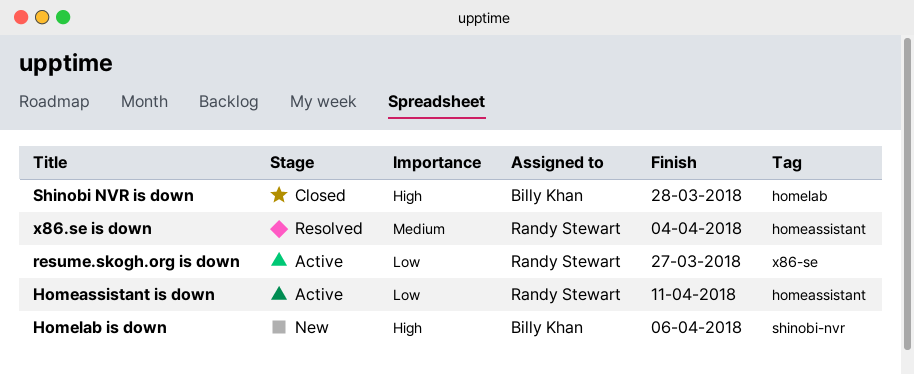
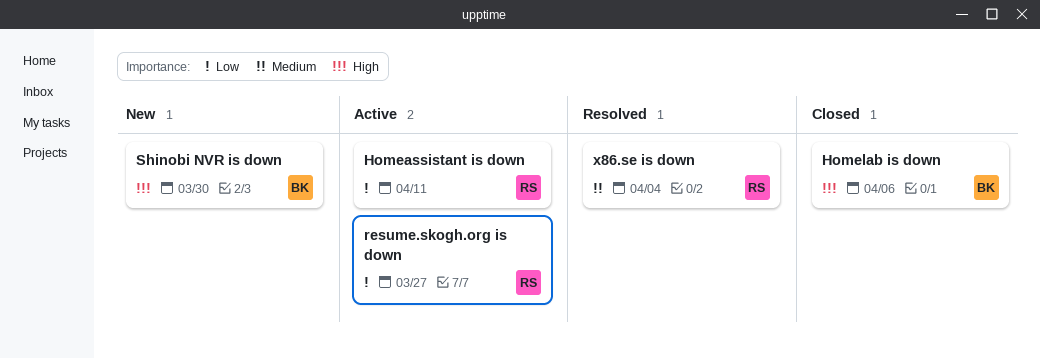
Homelab is down, status: New -> Closed
Shinobi NVR is down, status: Closed -> New
Shinobi NVR is down, due: Mar 28 -> Mar 30

